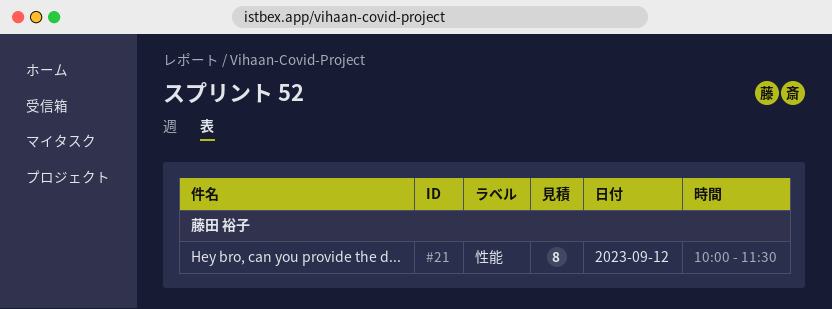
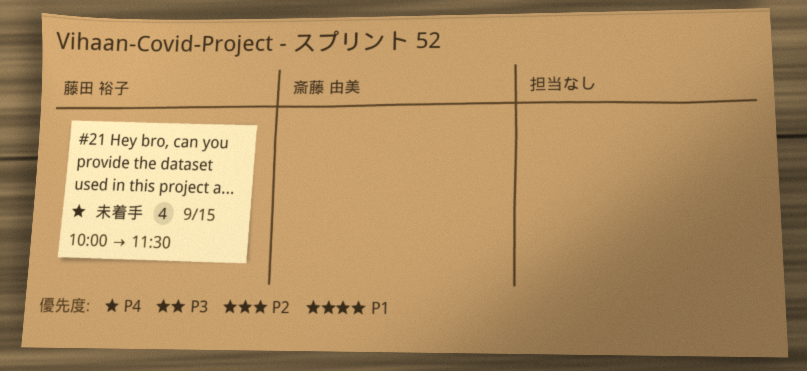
#21, estimate: 8 -> 4
#21, day: Sep 12 -> Sep 15

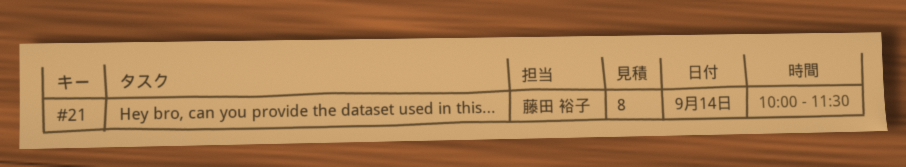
#21, estimate: 4 -> 8
#21, day: Sep 15 -> Sep 14

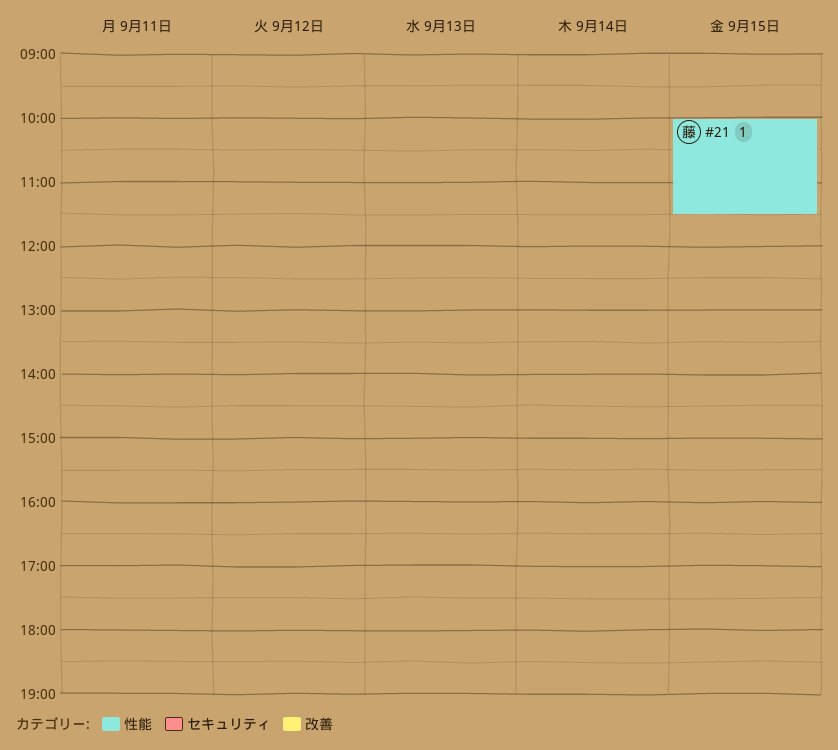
#21, estimate: 8 -> 1
#21, day: Sep 14 -> Sep 15

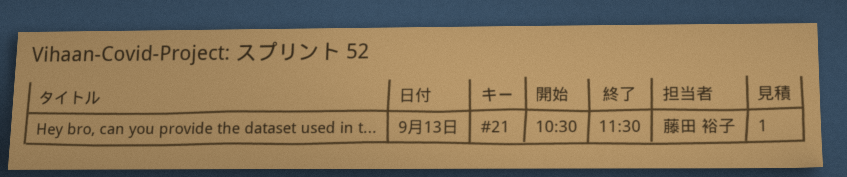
#21, day: Sep 15 -> Sep 13
#21, begins: 10:00 -> 10:30

